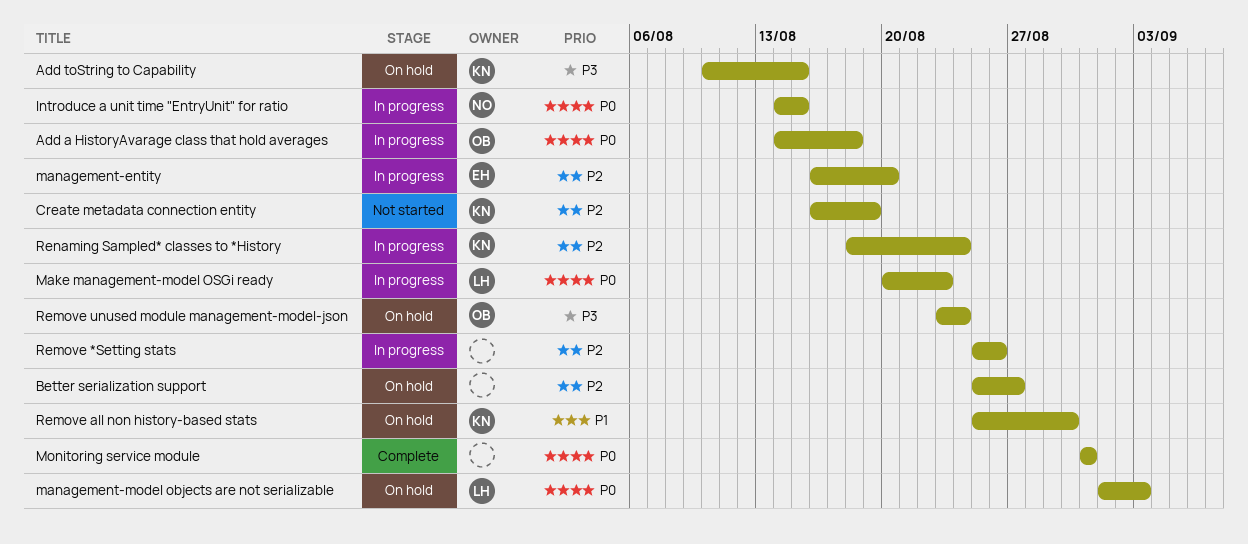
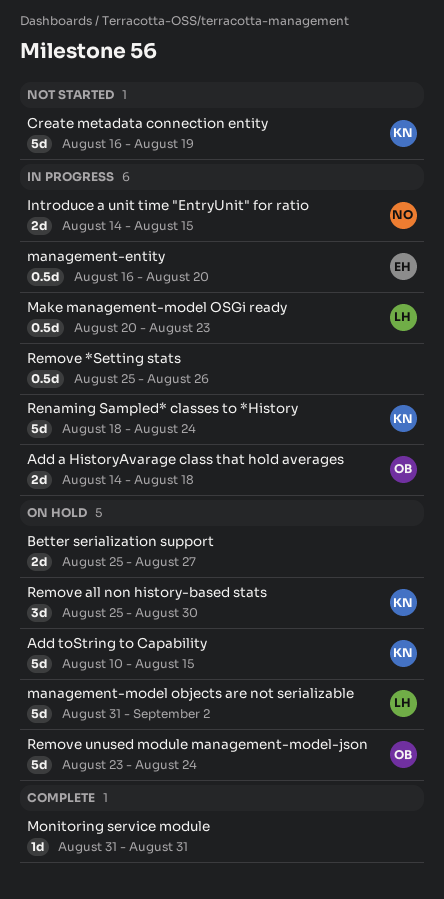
management-model objects are not serializable, start: Sep 1 -> Aug 31
management-model objects are not serializable, due: Sep 3 -> Sep 2

